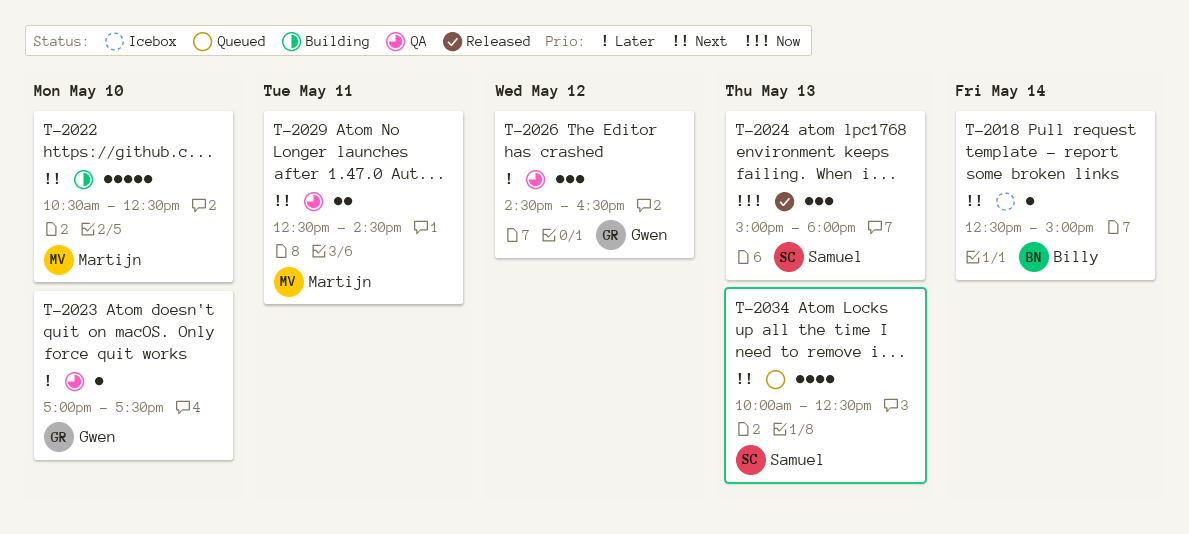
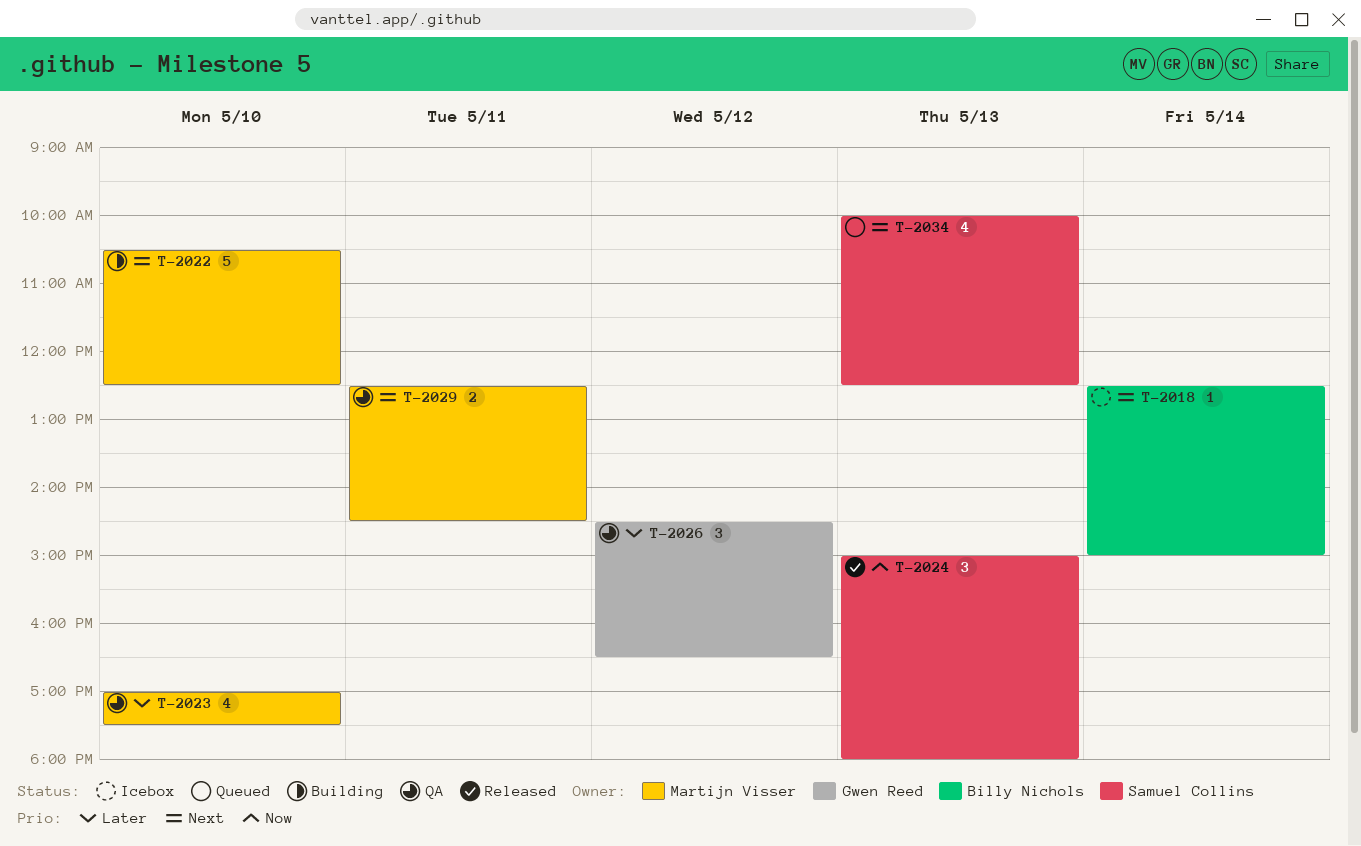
T-2023, owner: Gwen Reed -> Martijn Visser
T-2023, estimate: 1 -> 4

